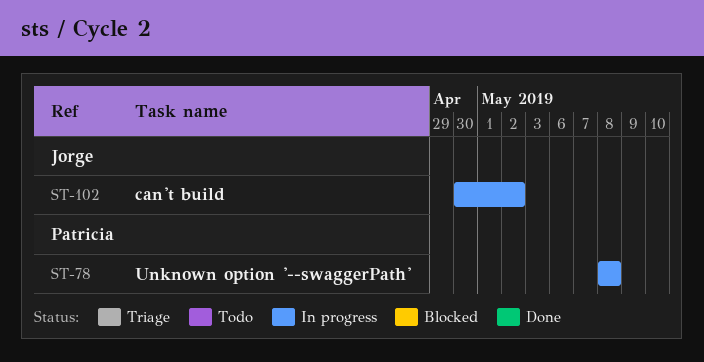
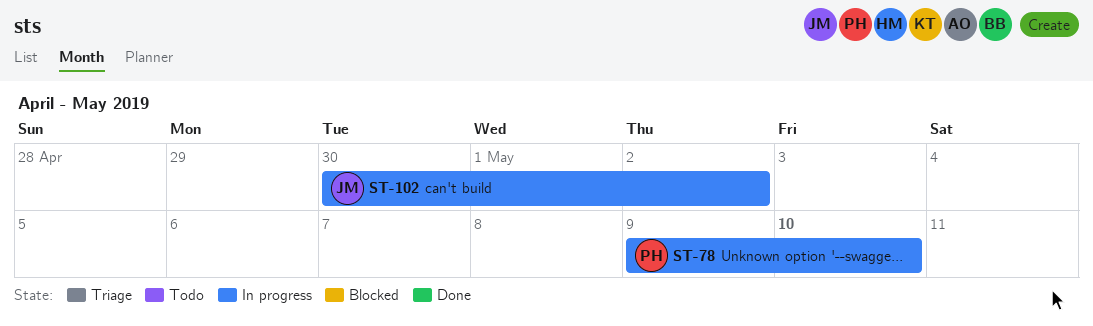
ST-78, start: May 8 -> May 9
ST-78, due: May 8 -> May 10

